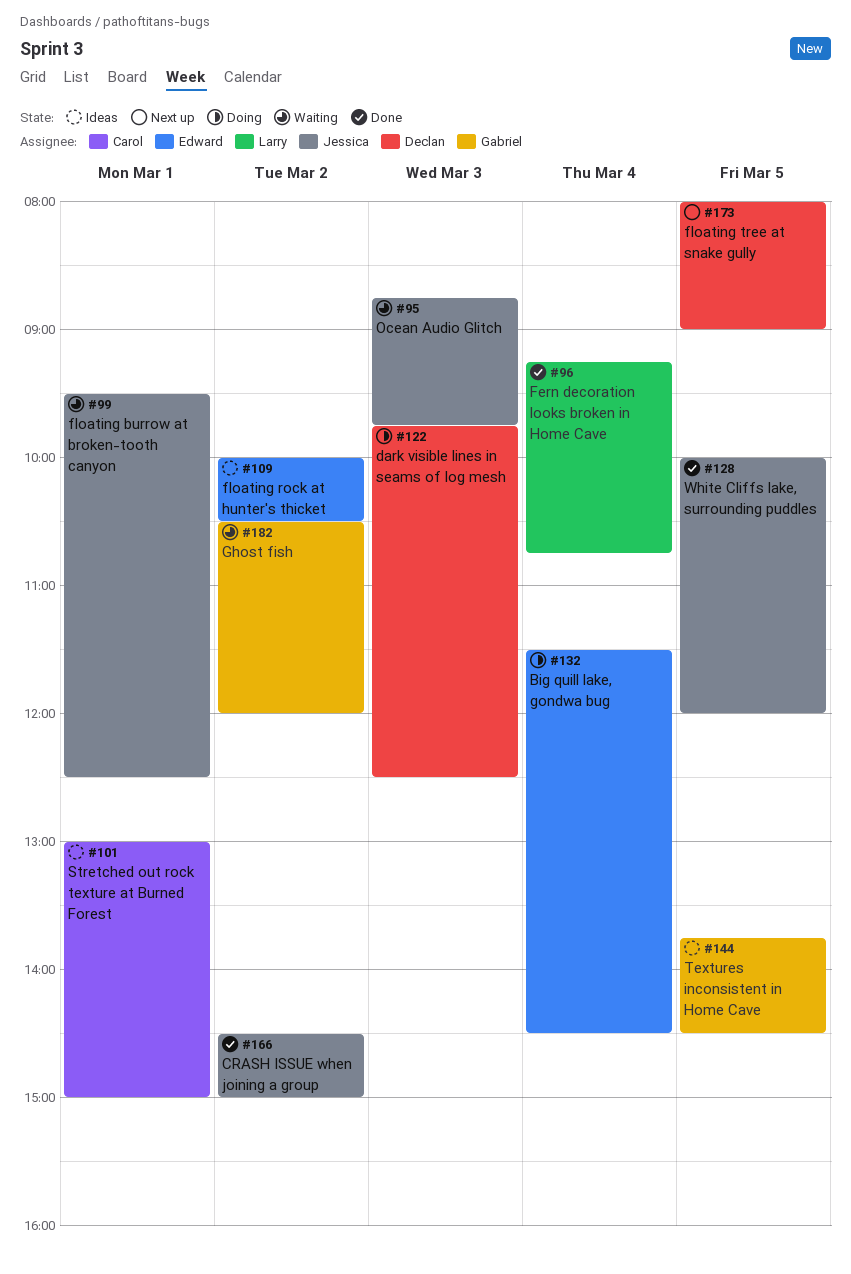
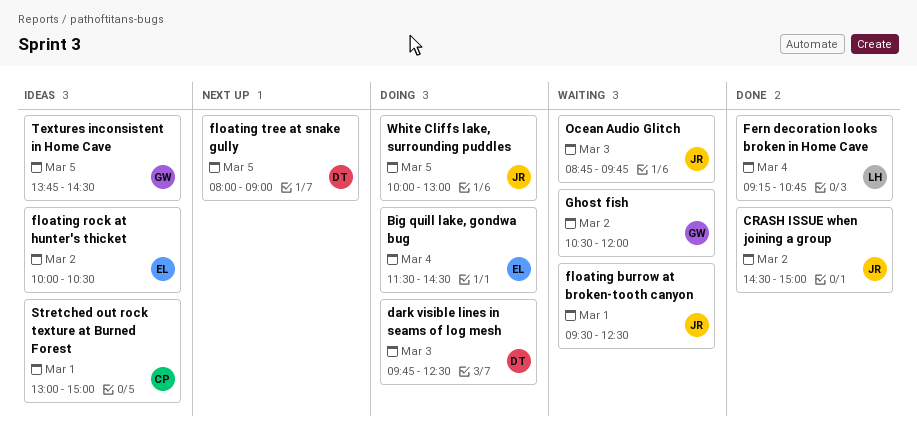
White Cliffs lake, surrounding puddles, status: Done -> Doing
White Cliffs lake, surrounding puddles, ends: 12:00 -> 13:00

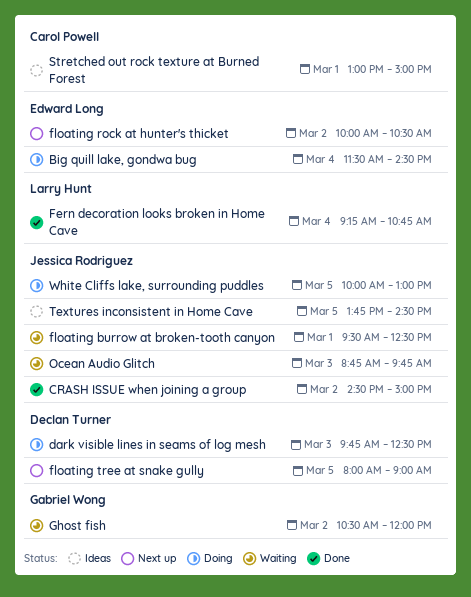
floating rock at hunter's thicket, status: Ideas -> Next up
Textures inconsistent in Home Cave, owner: Gabriel Wong -> Jessica Rodriguez

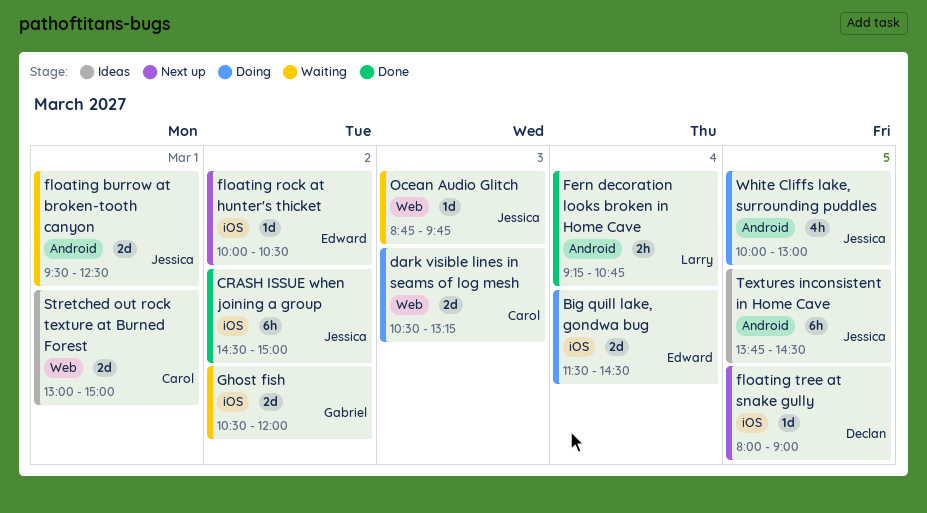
dark visible lines in seams of log mesh, owner: Declan Turner -> Carol Powell
dark visible lines in seams of log mesh, begins: 09:45 -> 10:30
dark visible lines in seams of log mesh, ends: 12:30 -> 13:15

